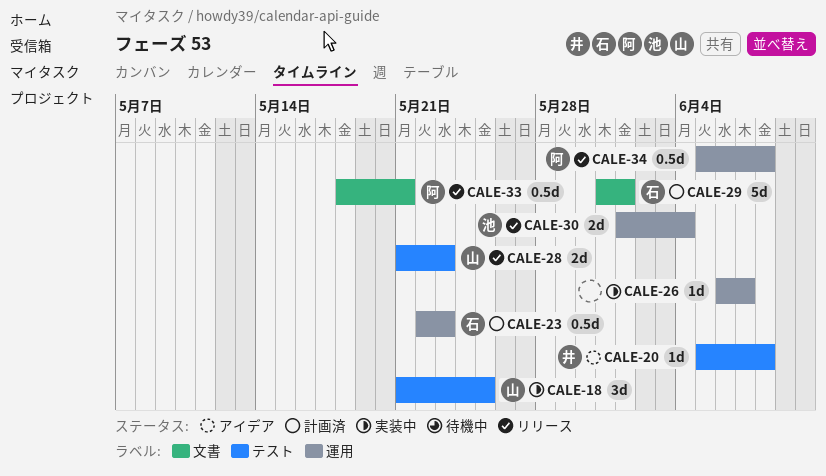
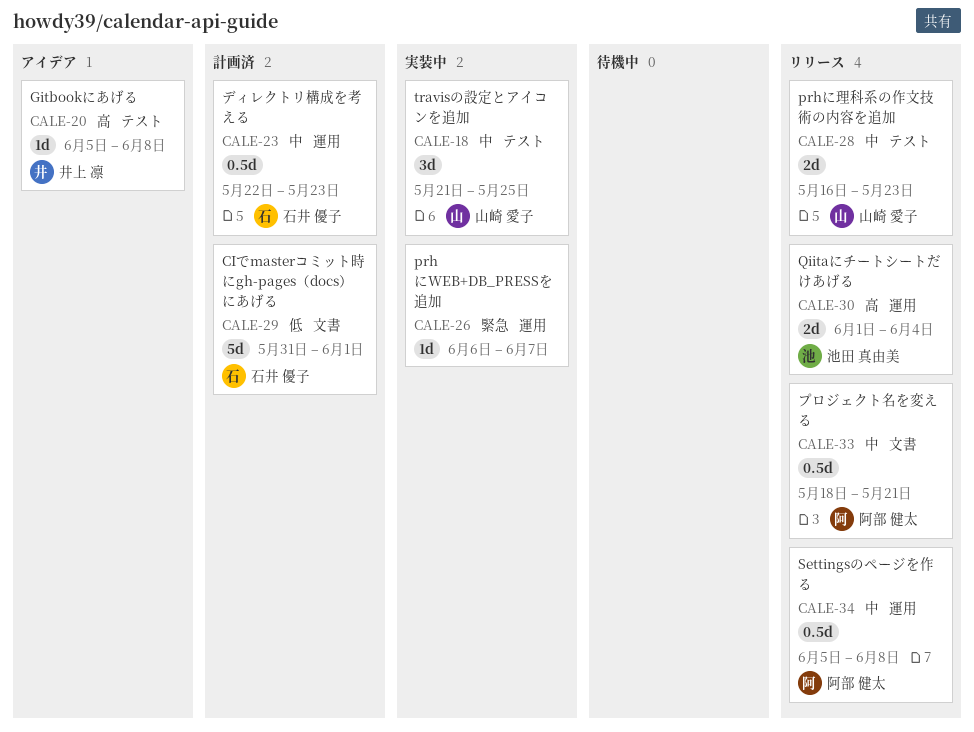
CALE-28, start: May 21 -> May 16

